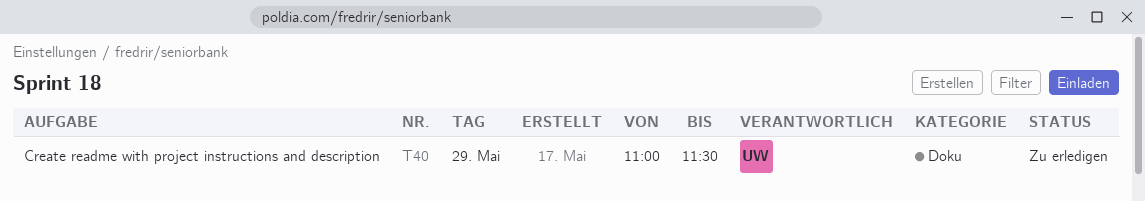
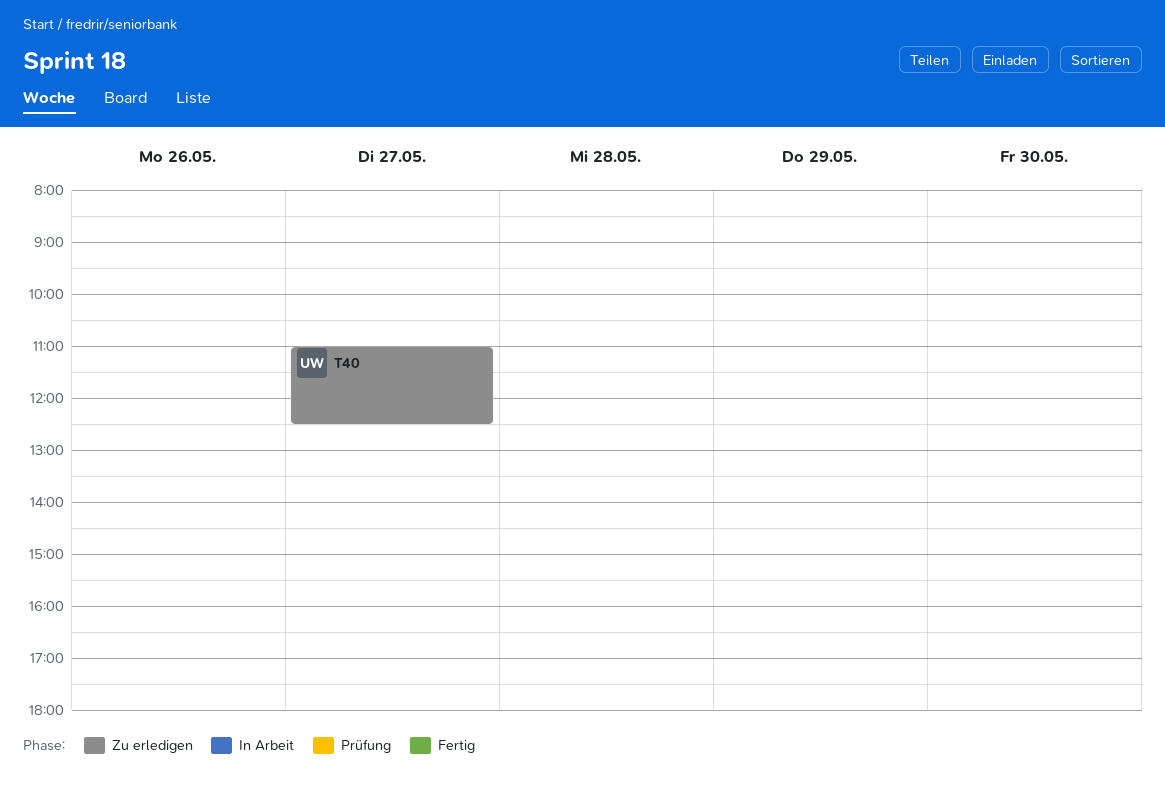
T40, day: May 29 -> May 27
T40, ends: 11:30 -> 12:30

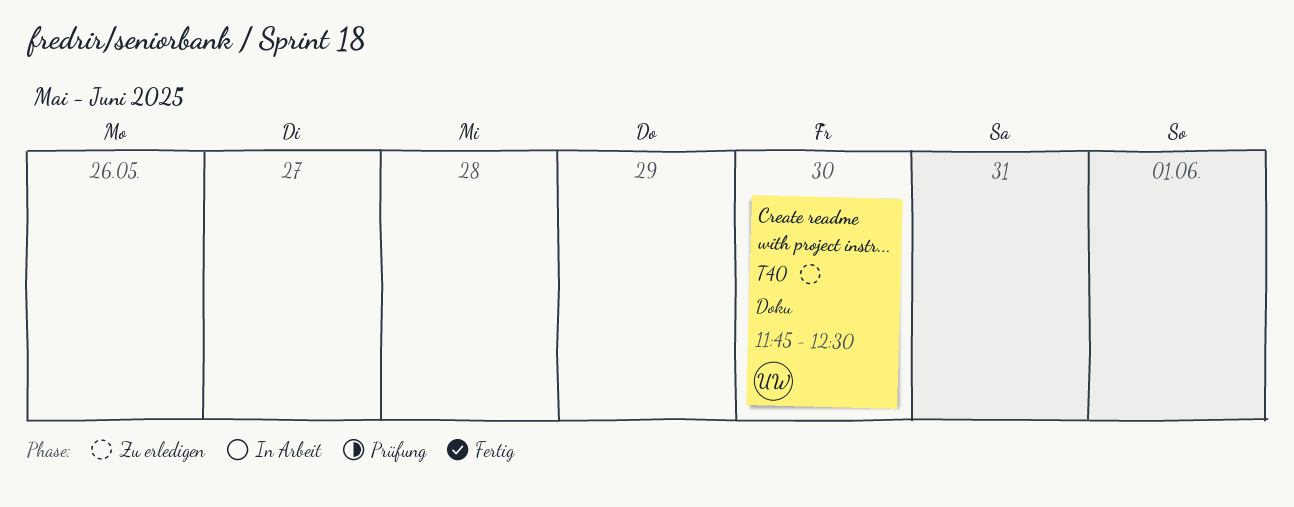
T40, day: May 27 -> May 30
T40, begins: 11:00 -> 11:45

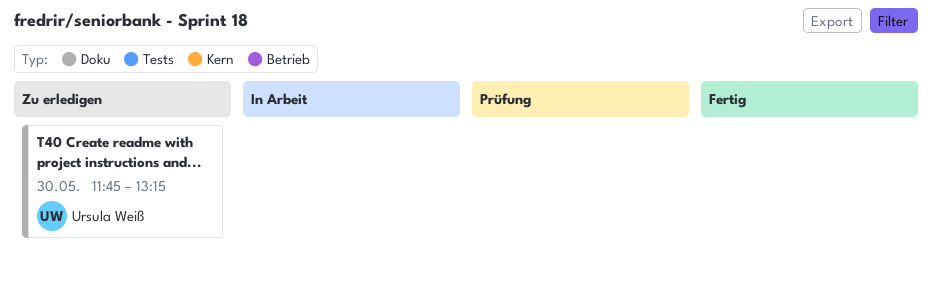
T40, ends: 12:30 -> 13:15

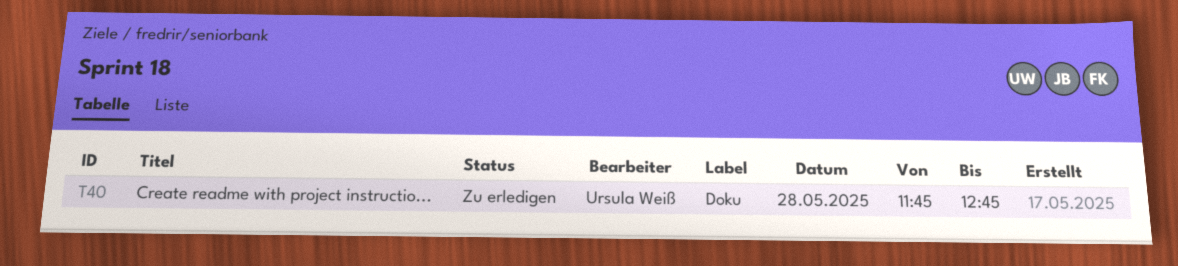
T40, day: May 30 -> May 28
T40, ends: 13:15 -> 12:45

